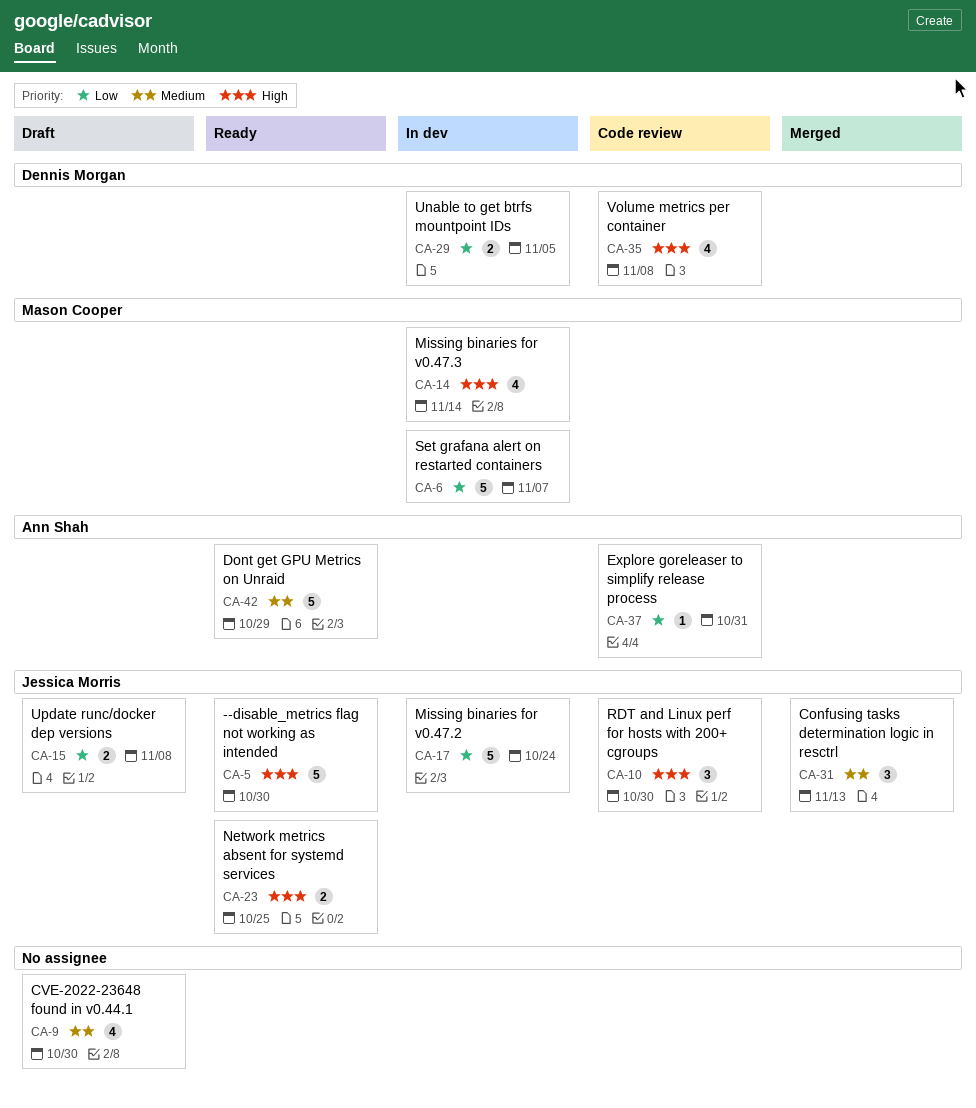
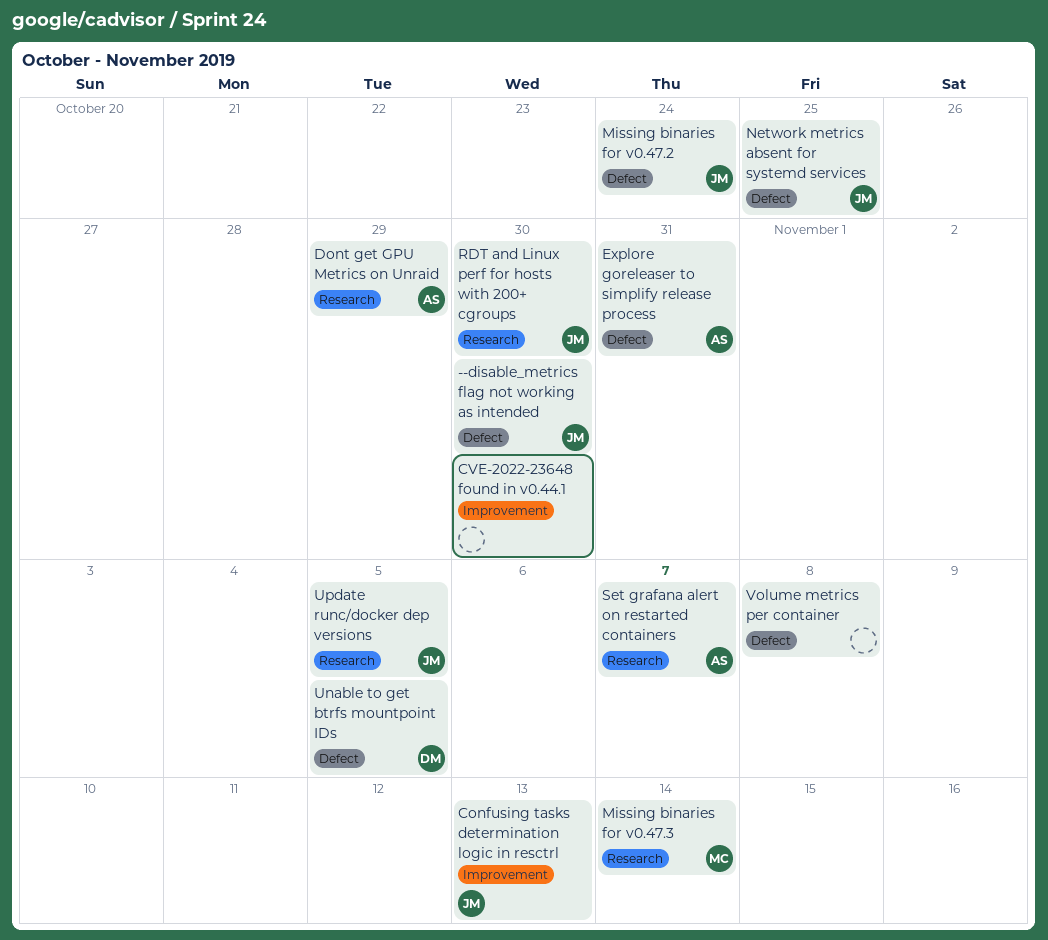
Set grafana alert on restarted containers, owner: Mason Cooper -> Ann Shah
Update runc/docker dep versions, due: Nov 8 -> Nov 5
Volume metrics per container, owner: Dennis Morgan -> none

